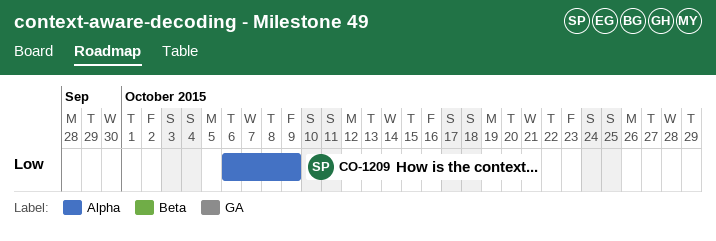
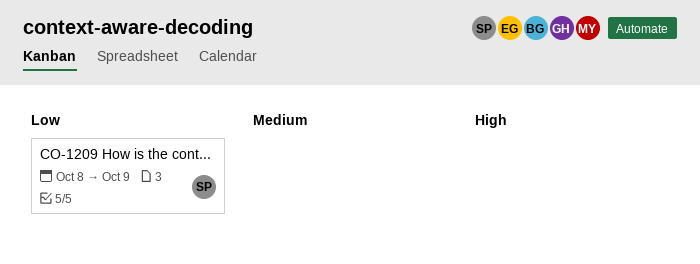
CO-1209, start: Oct 6 -> Oct 8

